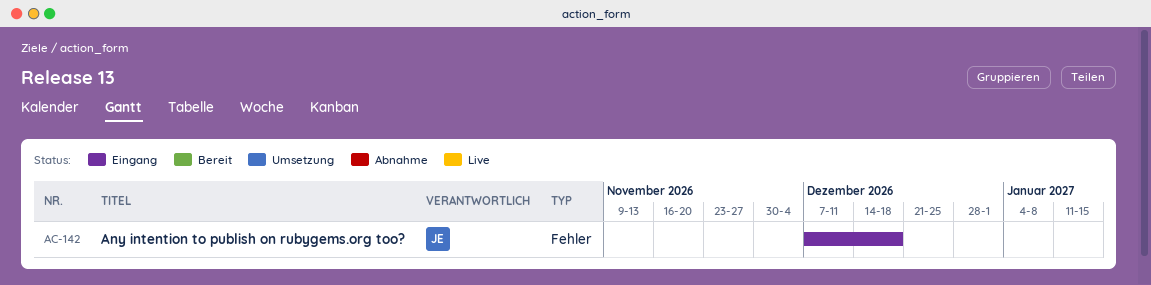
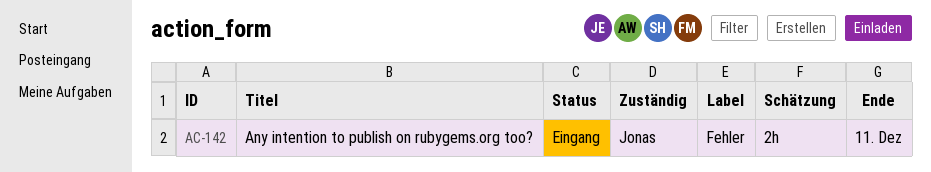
AC-142, due: Dec 18 -> Dec 11

